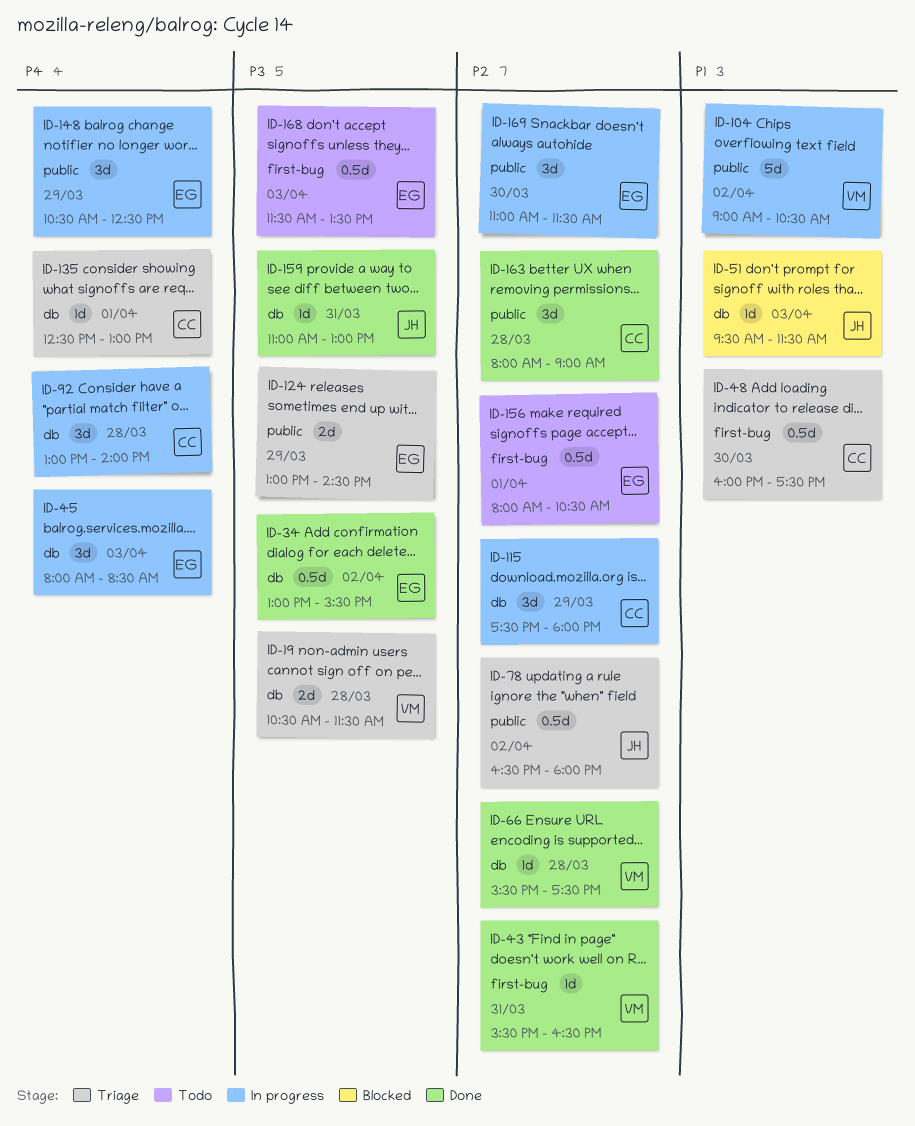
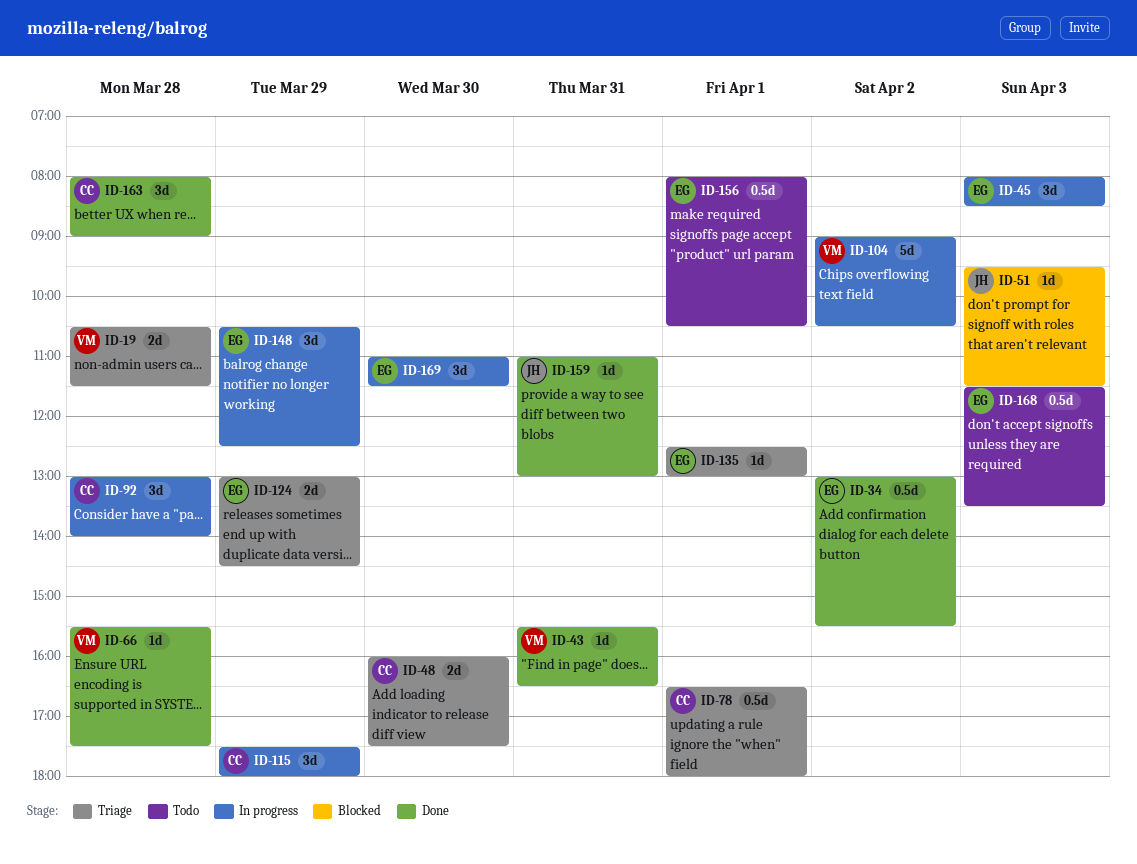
ID-48, estimate: 0.5d -> 2d
ID-78, owner: JH -> CC
ID-78, day: Apr 2 -> Apr 1
ID-135, owner: CC -> EG

